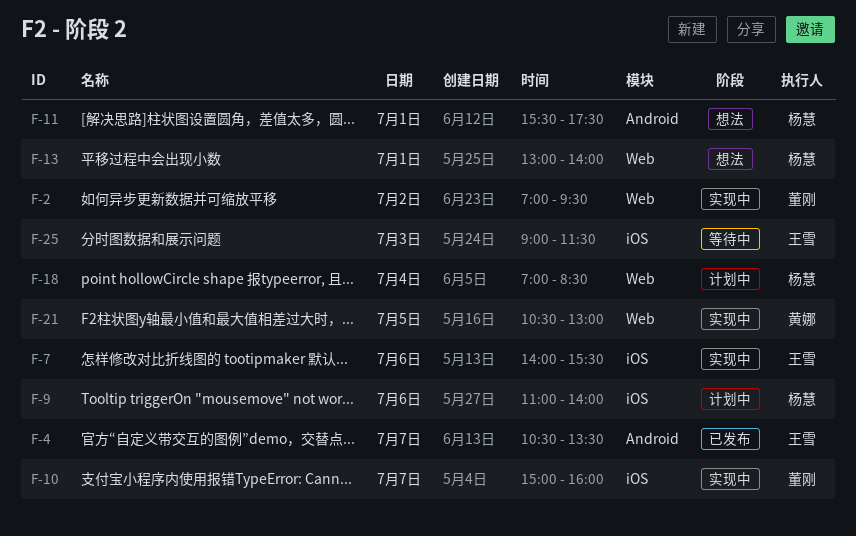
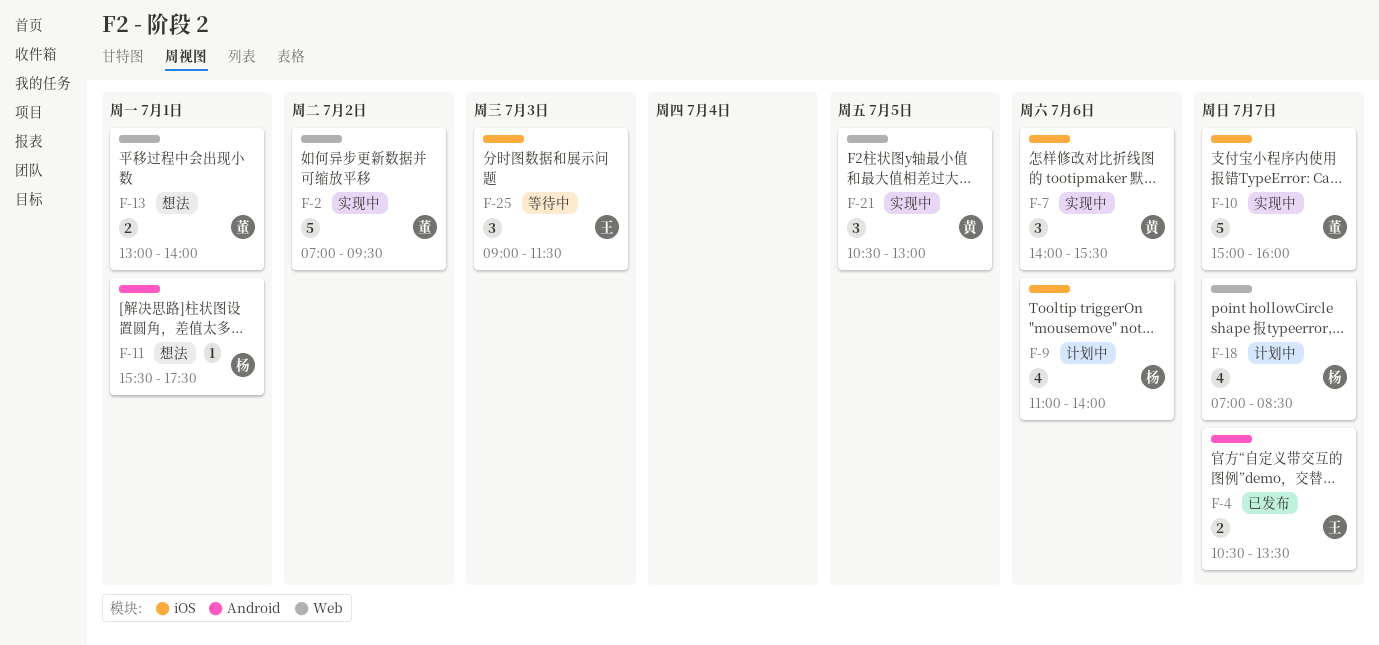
F-7, owner: 王雪 -> 黄娜
F-13, owner: 杨慧 -> 董刚
F-18, day: Jul 4 -> Jul 7

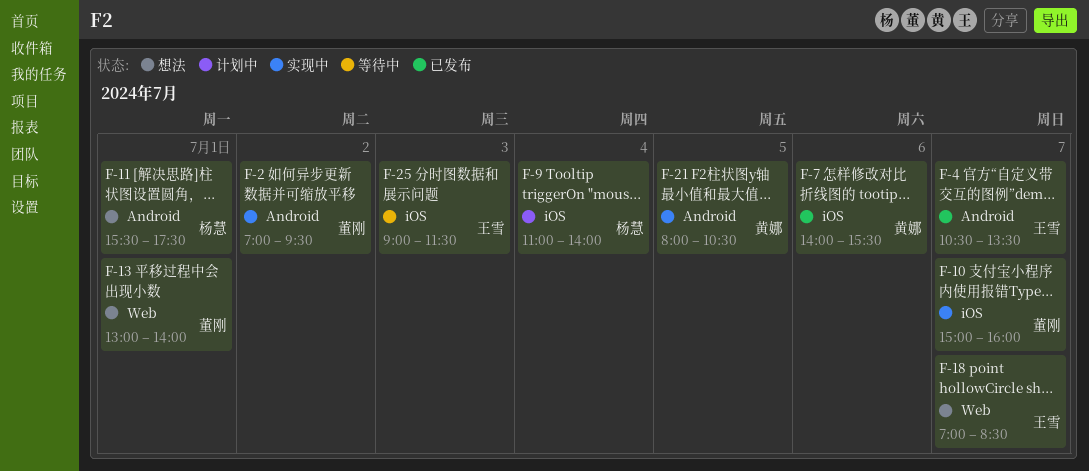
F-2, label: Web -> Android
F-7, status: 实现中 -> 已发布
F-9, day: Jul 6 -> Jul 4
F-18, status: 计划中 -> 想法
F-18, owner: 杨慧 -> 王雪
F-21, label: Web -> Android
F-21, begins: 10:30 -> 08:00
F-21, ends: 13:00 -> 10:30

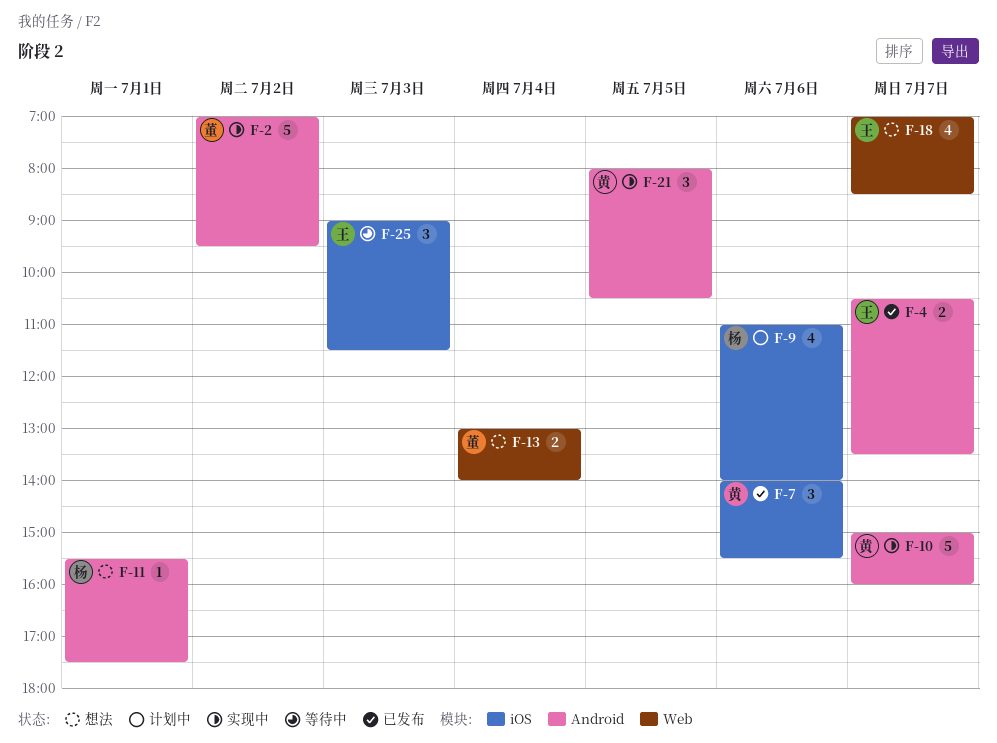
F-9, day: Jul 4 -> Jul 6
F-10, owner: 董刚 -> 黄娜
F-10, label: iOS -> Android
F-13, day: Jul 1 -> Jul 4

